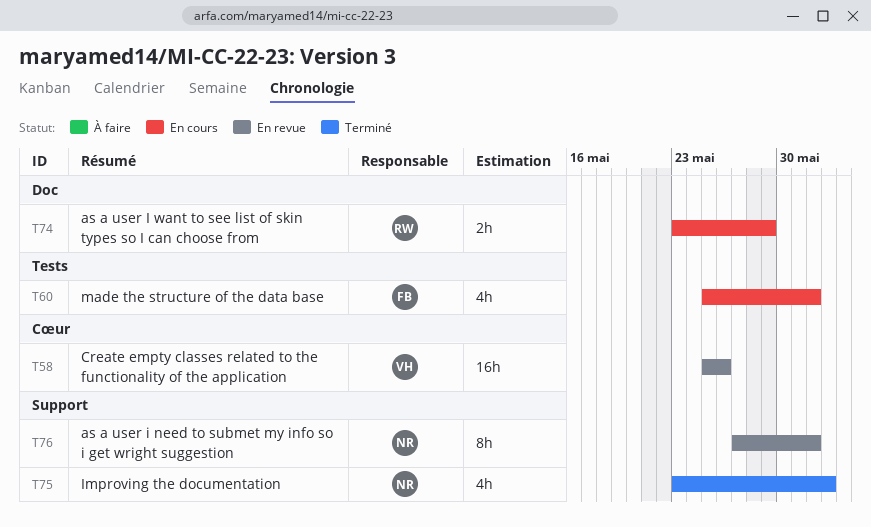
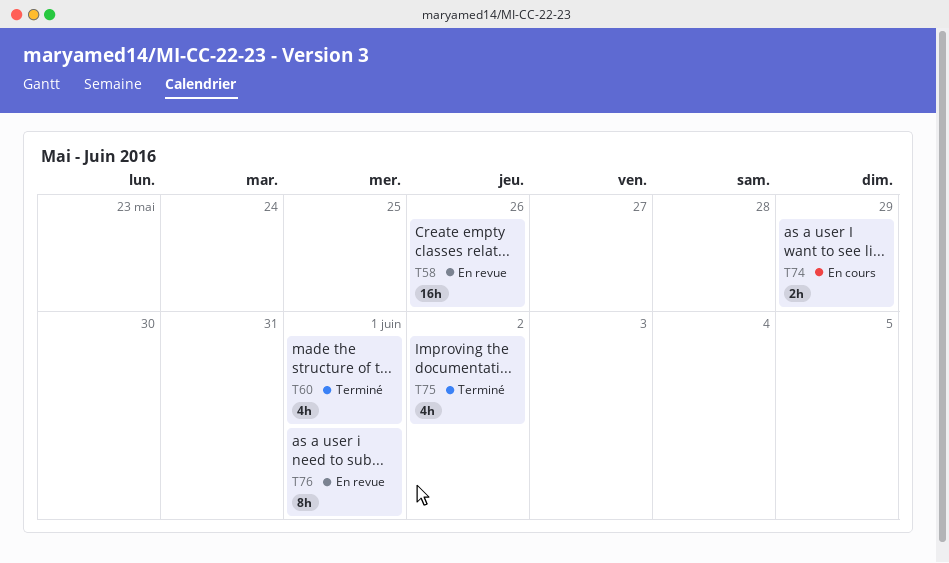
T60, status: En cours -> Terminé

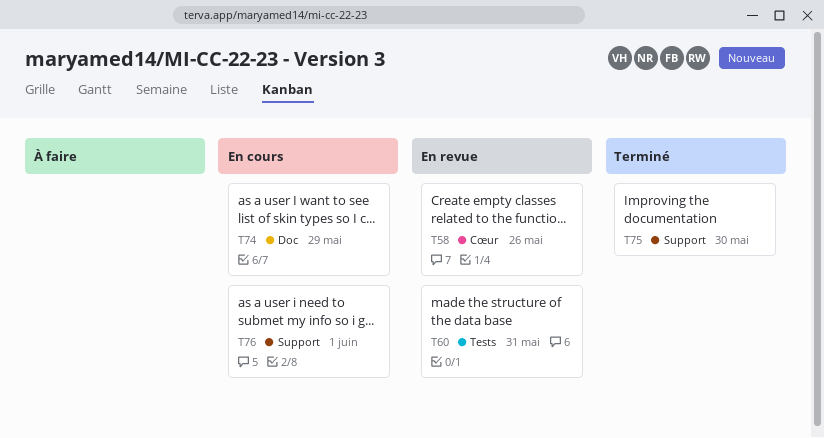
T60, status: Terminé -> En revue
T60, due: Jun 1 -> May 31
T75, due: Jun 2 -> May 30
T76, status: En revue -> En cours

